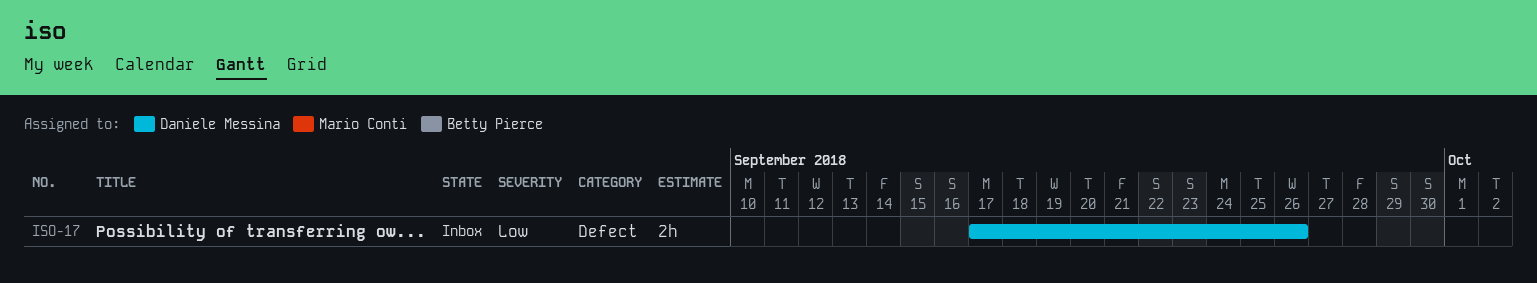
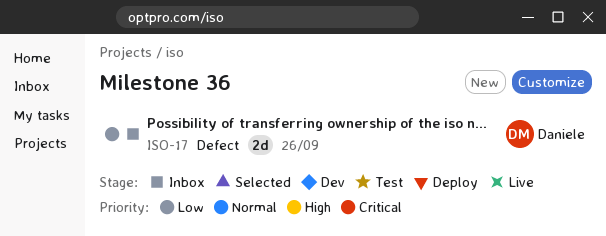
ISO-17, estimate: 2h -> 2d

